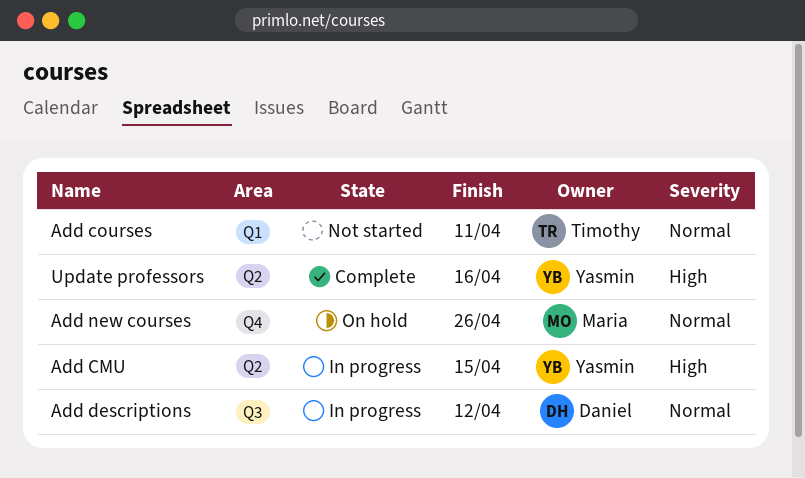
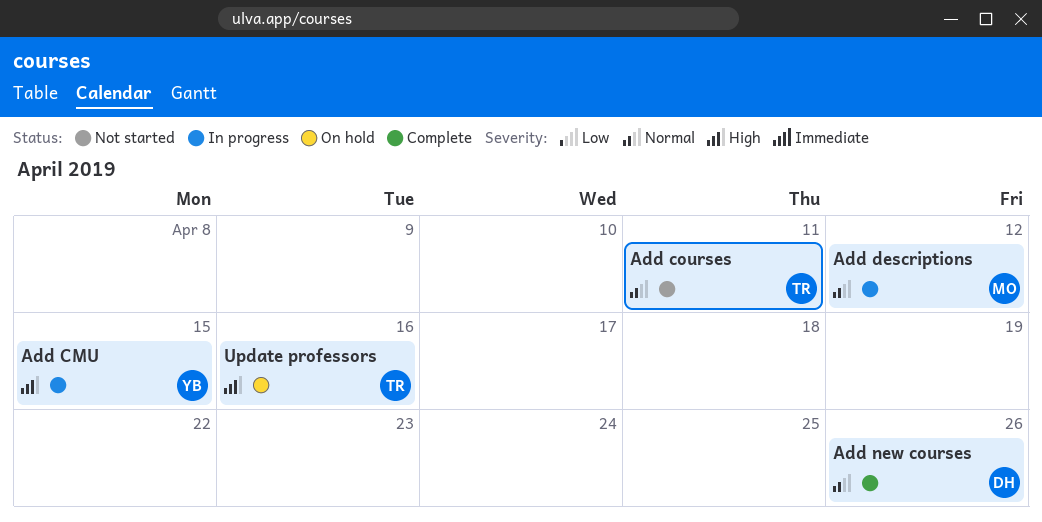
Add descriptions, owner: Daniel -> Maria
Add new courses, status: On hold -> Complete
Add new courses, owner: Maria -> Daniel
Update professors, status: Complete -> On hold
Update professors, owner: Yasmin -> Timothy

